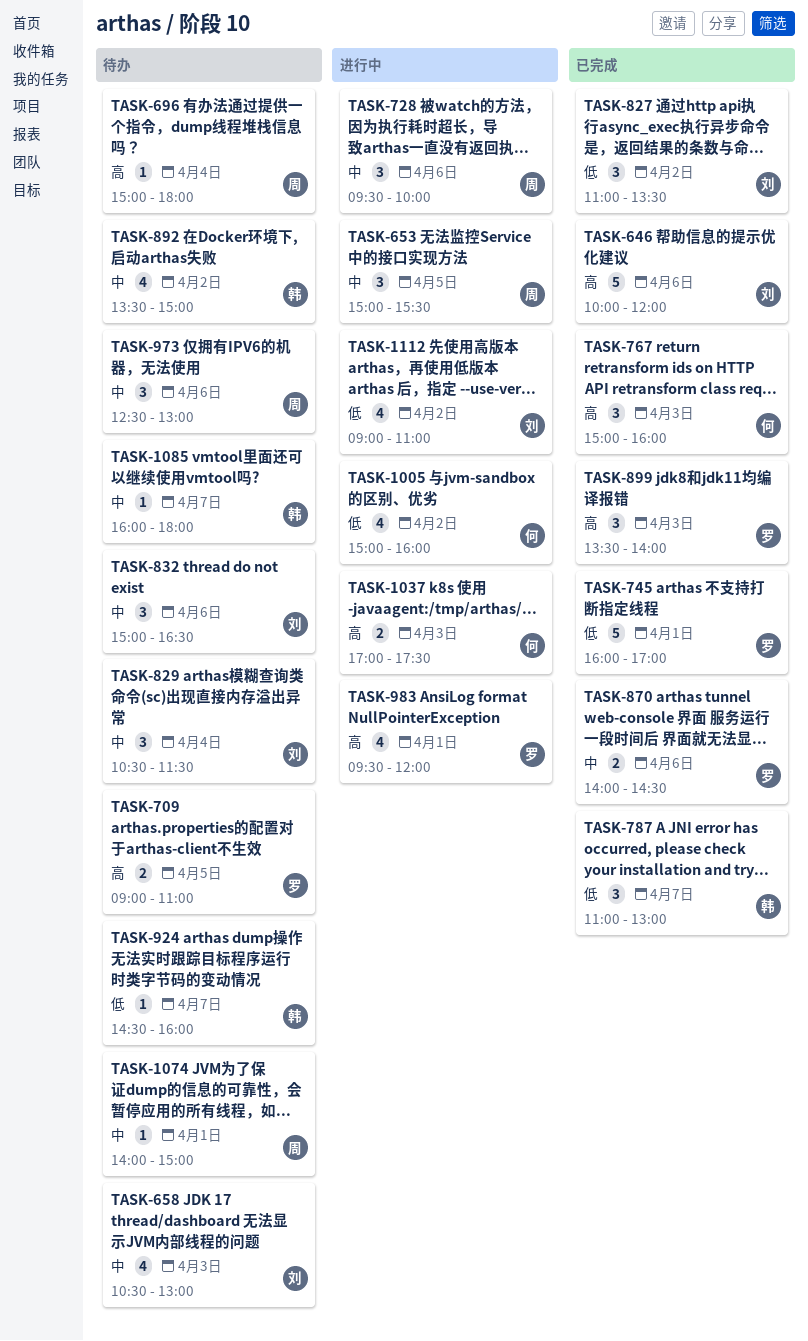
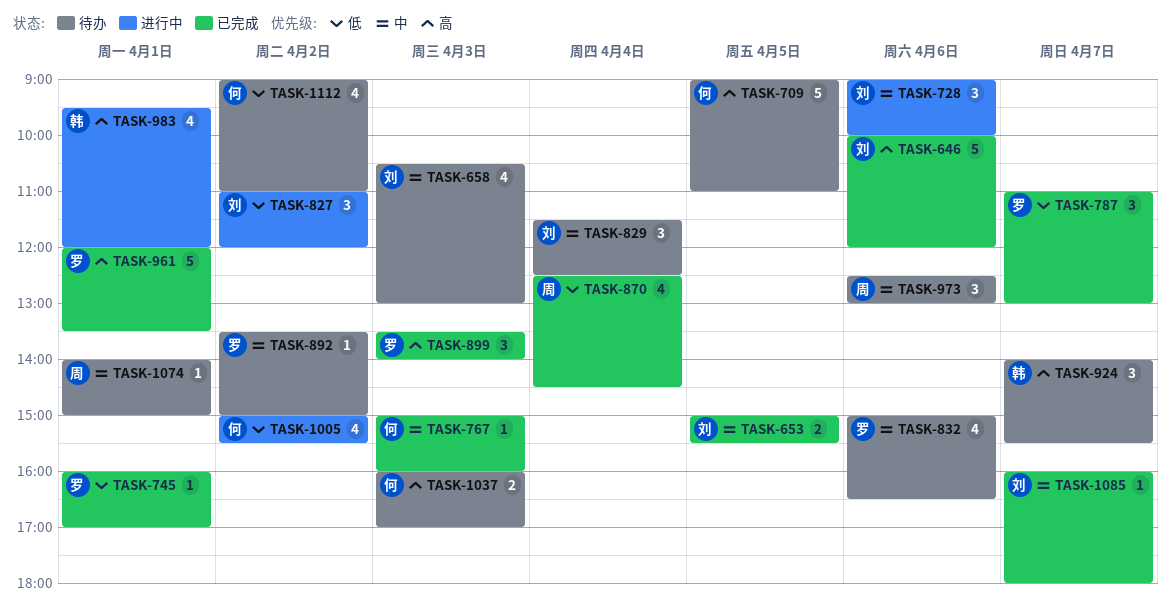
TASK-653, status: 进行中 -> 已完成
TASK-653, owner: 周 -> 刘
TASK-653, estimate: 3 -> 2
TASK-696: present -> none
TASK-709, owner: 罗 -> 何
TASK-709, estimate: 2 -> 5
TASK-728, owner: 周 -> 刘
TASK-728, begins: 09:30 -> 09:00
TASK-745, estimate: 5 -> 1
TASK-767, priority: 高 -> 中
TASK-767, estimate: 3 -> 1
TASK-787, owner: 韩 -> 罗
TASK-827, status: 已完成 -> 进行中
TASK-827, ends: 13:30 -> 12:00
TASK-829, begins: 10:30 -> 11:30
TASK-829, ends: 11:30 -> 12:30
TASK-832, owner: 刘 -> 罗
TASK-832, estimate: 3 -> 4
TASK-870, owner: 罗 -> 周
TASK-870, priority: 中 -> 低
TASK-870, estimate: 2 -> 4
TASK-870, day: Apr 6 -> Apr 4
TASK-870, begins: 14:00 -> 12:30
TASK-892, owner: 韩 -> 罗
TASK-892, estimate: 4 -> 1
TASK-924, priority: 低 -> 高
TASK-924, estimate: 1 -> 3
TASK-924, begins: 14:30 -> 14:00
TASK-924, ends: 16:00 -> 15:30
TASK-961: none -> present
TASK-983, owner: 罗 -> 韩
TASK-1005, ends: 16:00 -> 15:30
TASK-1037, status: 进行中 -> 待办
TASK-1037, begins: 17:00 -> 16:00
TASK-1037, ends: 17:30 -> 17:00
TASK-1085, status: 待办 -> 已完成
TASK-1085, owner: 韩 -> 刘
TASK-1112, status: 进行中 -> 待办
TASK-1112, owner: 刘 -> 何

